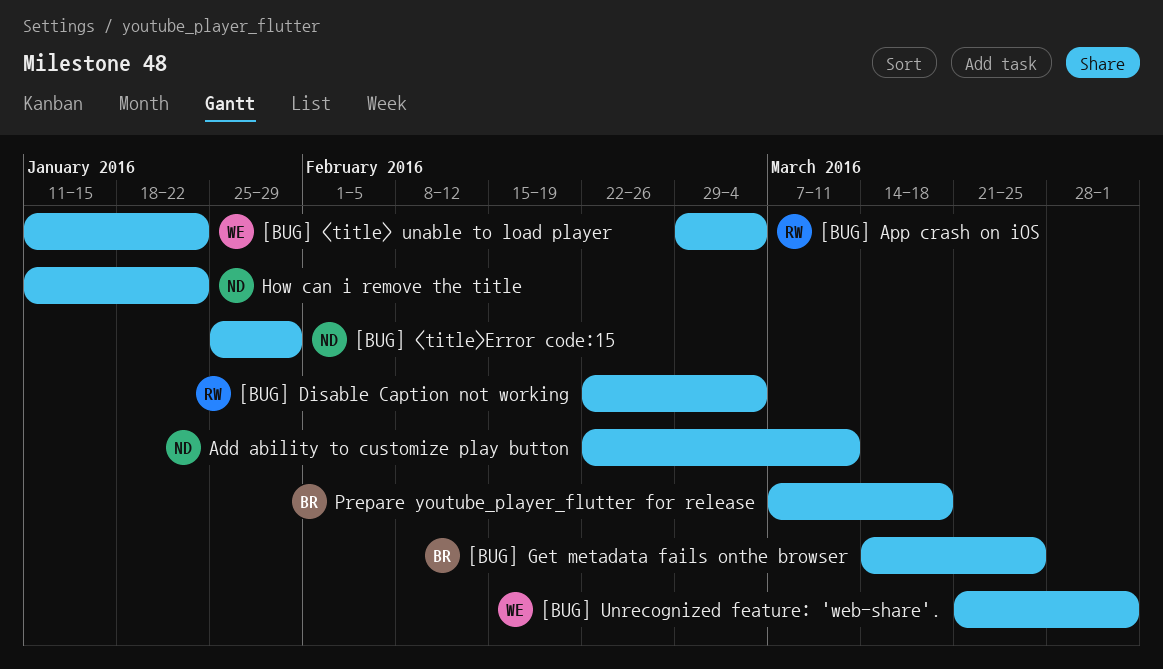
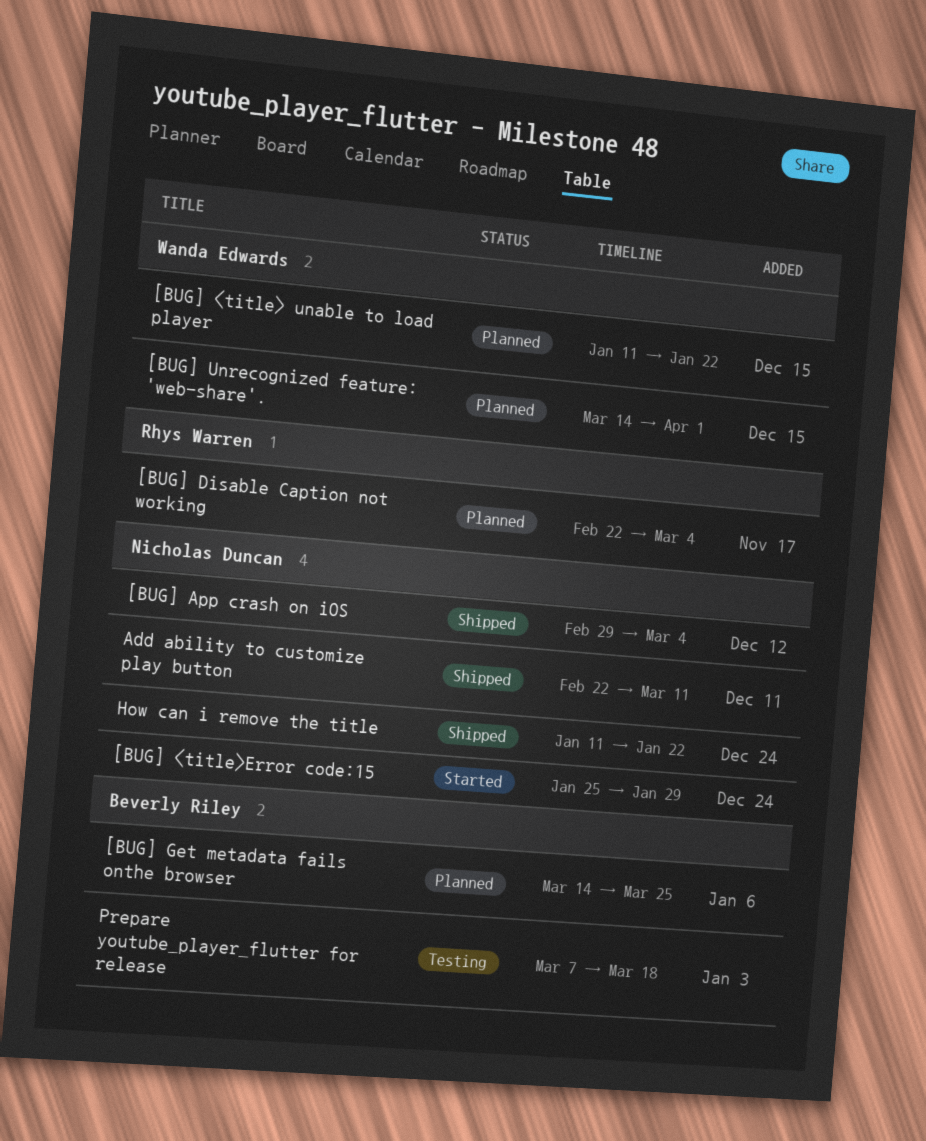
[BUG] App crash on iOS, owner: Rhys Warren -> Nicholas Duncan
[BUG] Unrecognized feature: 'web-share'., start: Mar 21 -> Mar 14

